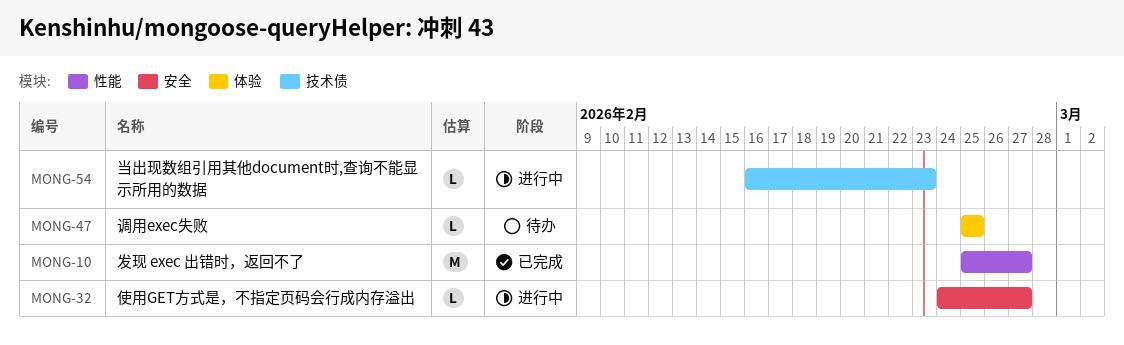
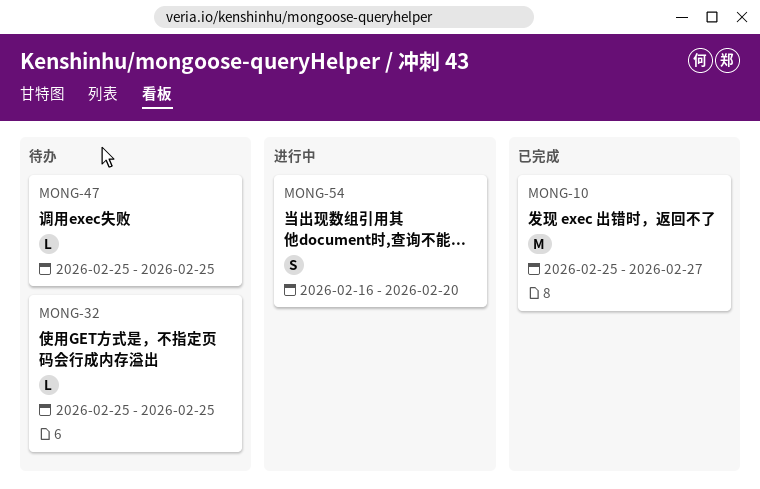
MONG-32, status: 进行中 -> 待办
MONG-32, start: Feb 24 -> Feb 25
MONG-32, due: Feb 27 -> Feb 25
MONG-54, estimate: L -> S
MONG-54, due: Feb 23 -> Feb 20

